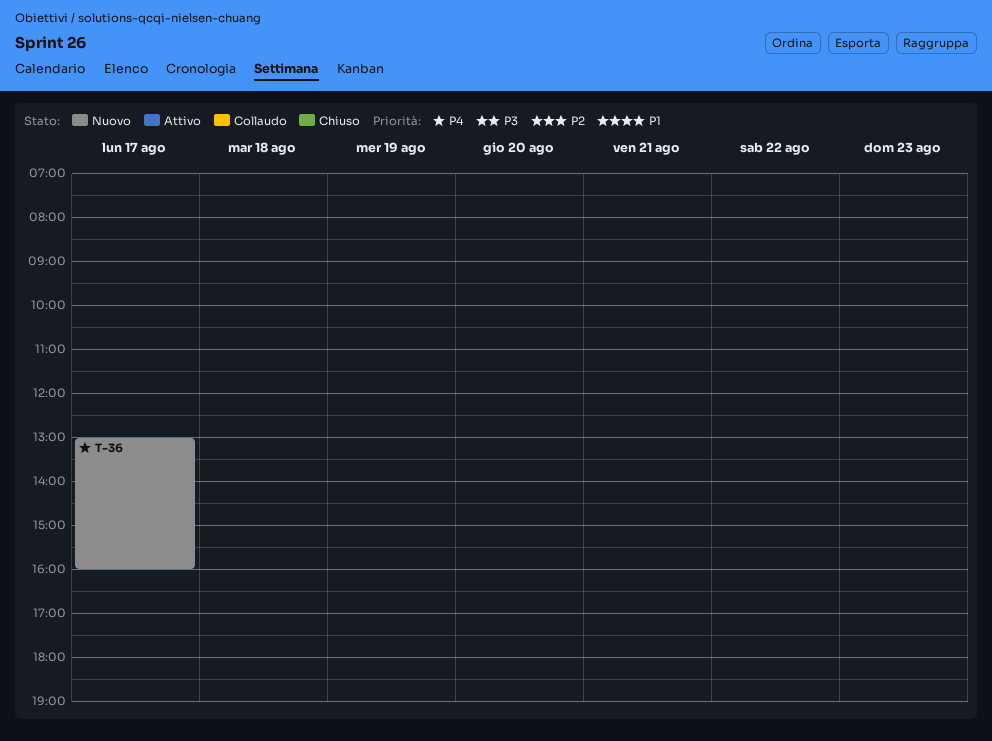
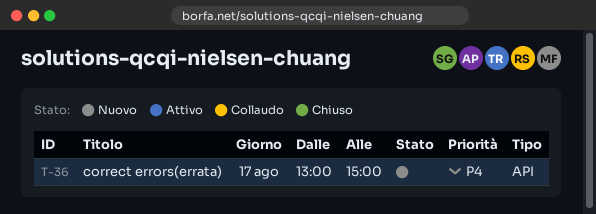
T-36, ends: 16:00 -> 15:00

